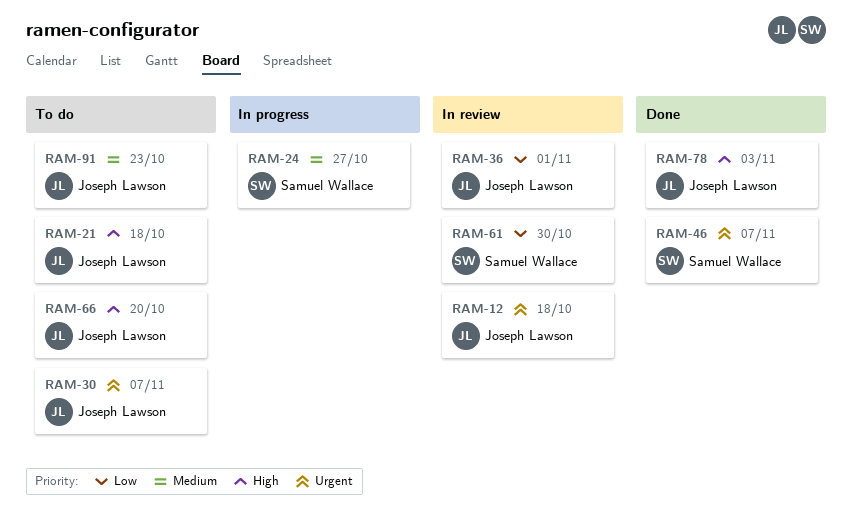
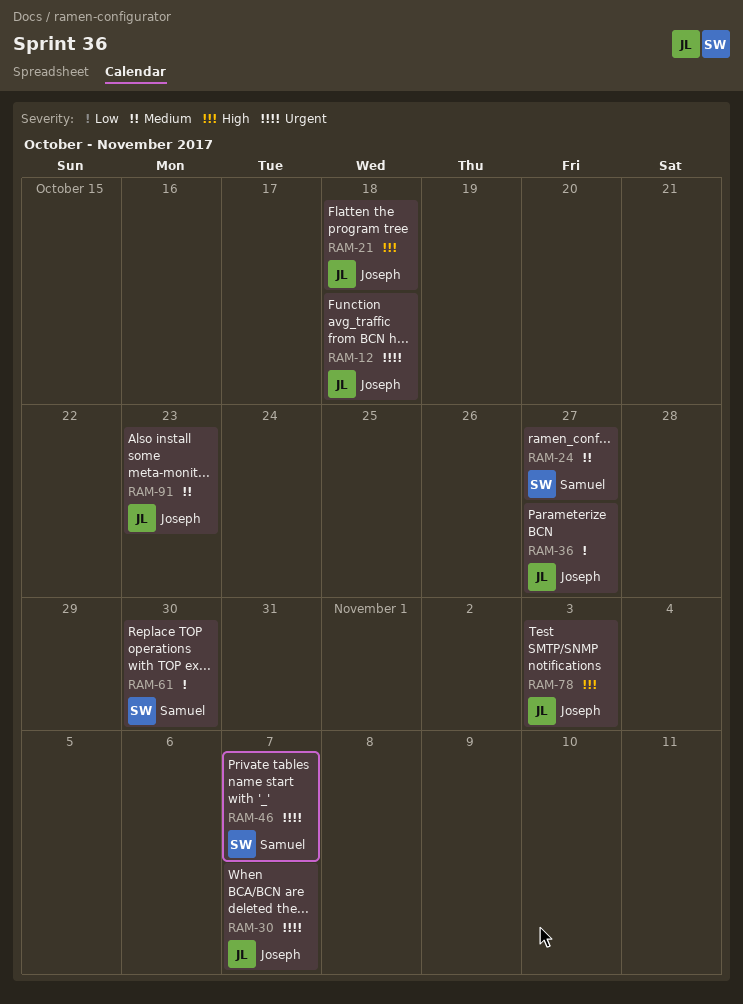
RAM-36, due: Nov 1 -> Oct 27
RAM-66: present -> none

